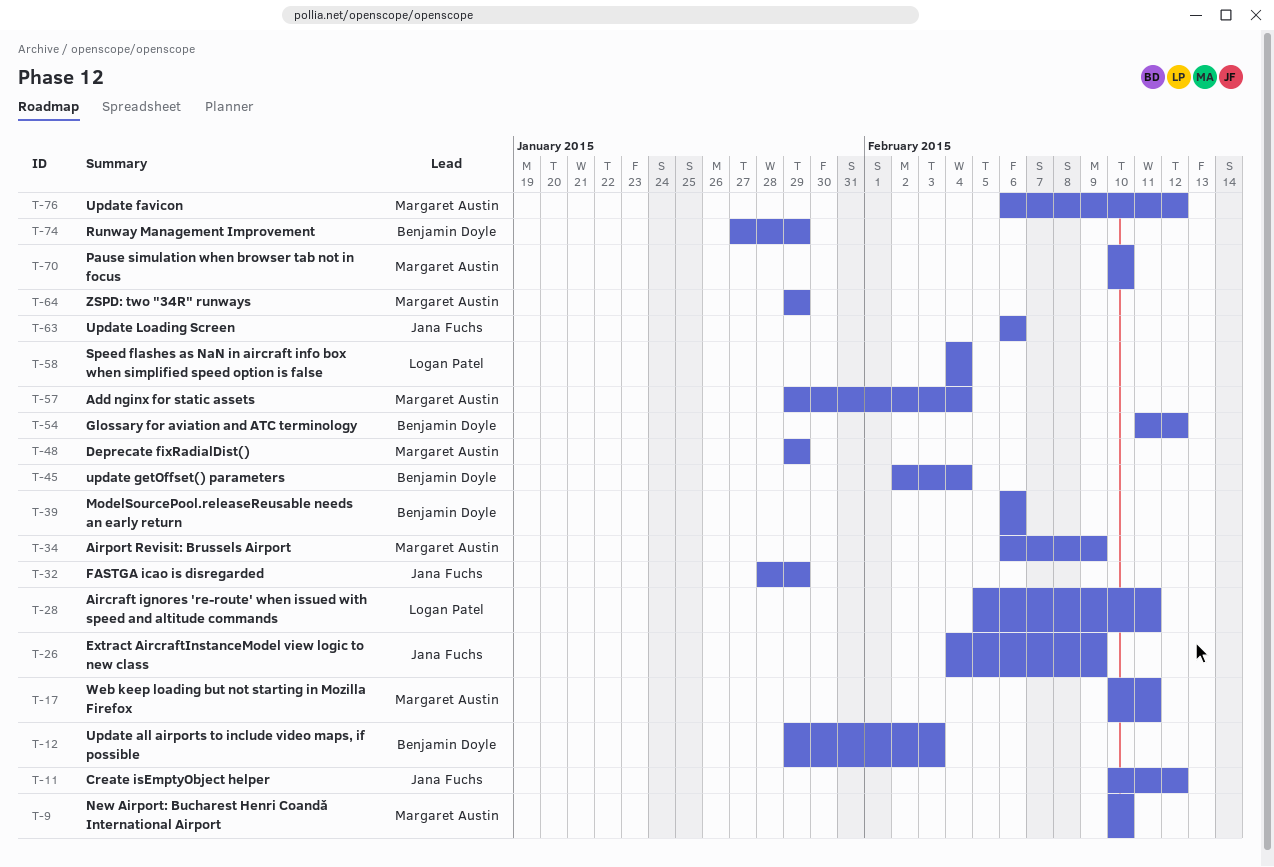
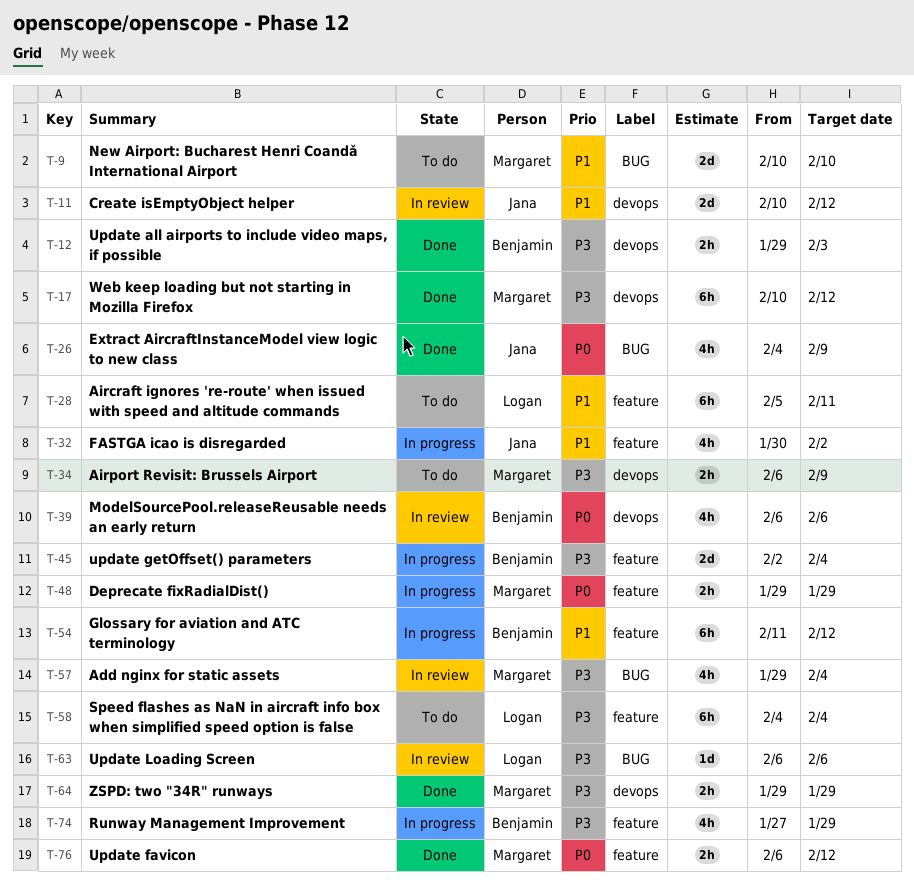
T-17, due: Feb 11 -> Feb 12
T-32, start: Jan 28 -> Jan 30
T-32, due: Jan 29 -> Feb 2
T-63, owner: Jana Fuchs -> Logan Patel
T-70: present -> none

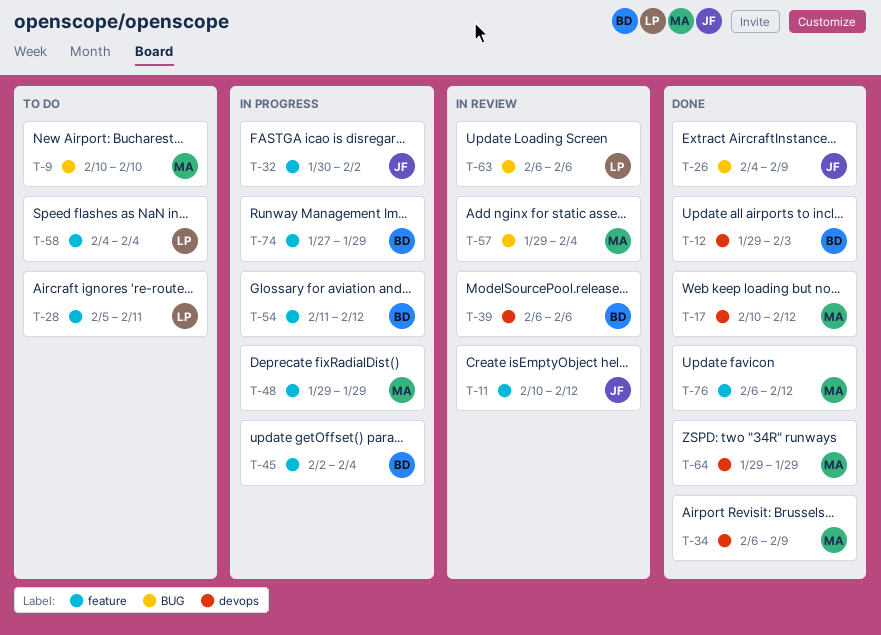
T-11, label: devops -> feature
T-34, status: To do -> Done

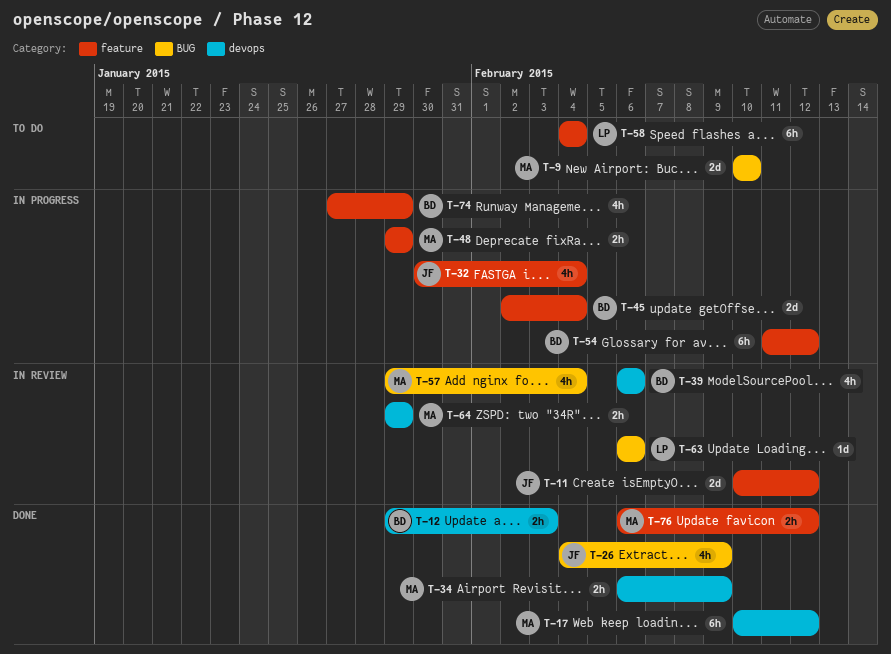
T-28: present -> none
T-32, due: Feb 2 -> Feb 4
T-64, status: Done -> In review

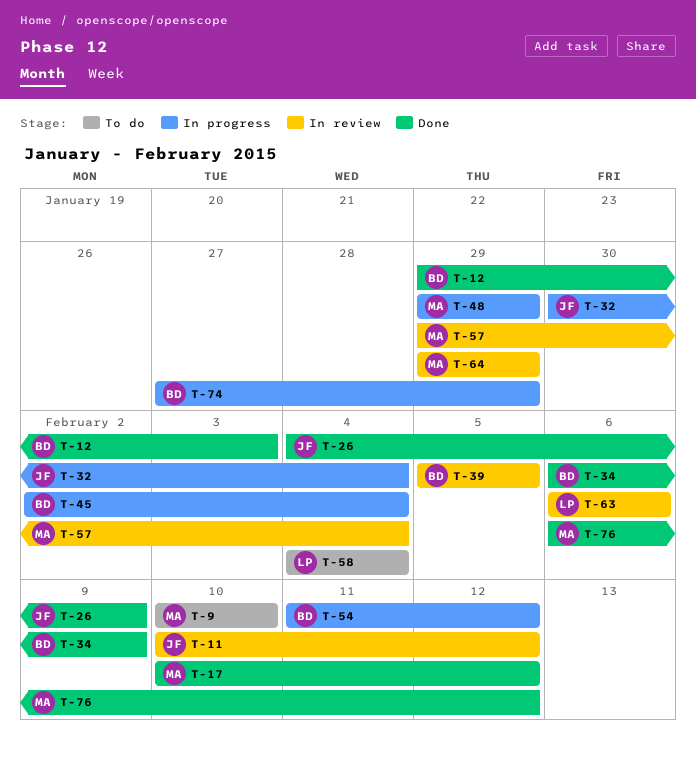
T-34, owner: MA -> BD
T-39, start: Feb 6 -> Feb 5
T-39, due: Feb 6 -> Feb 5

